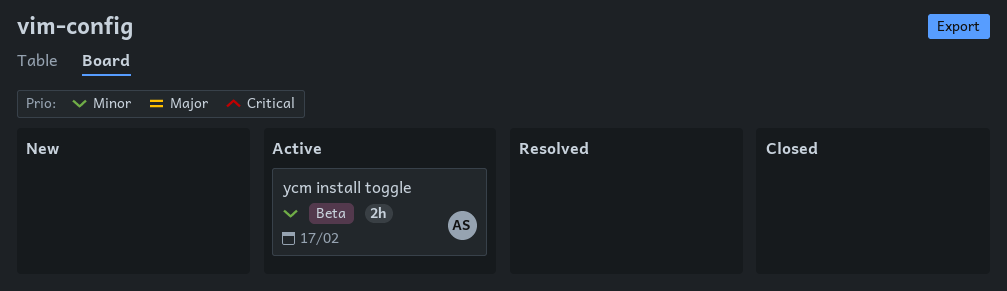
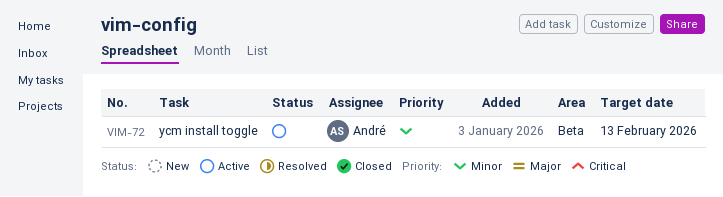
ycm install toggle, due: Feb 17 -> Feb 13

